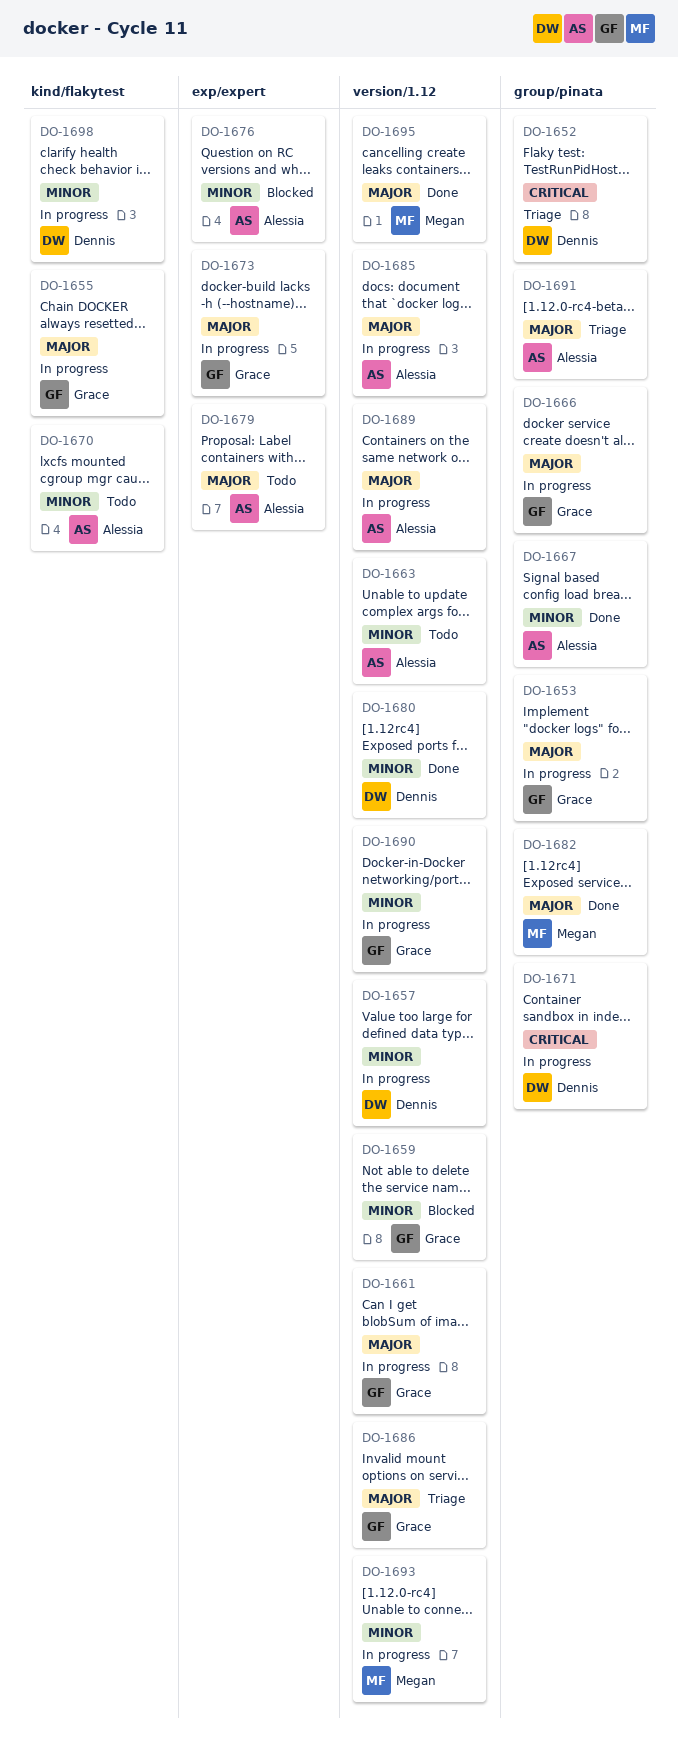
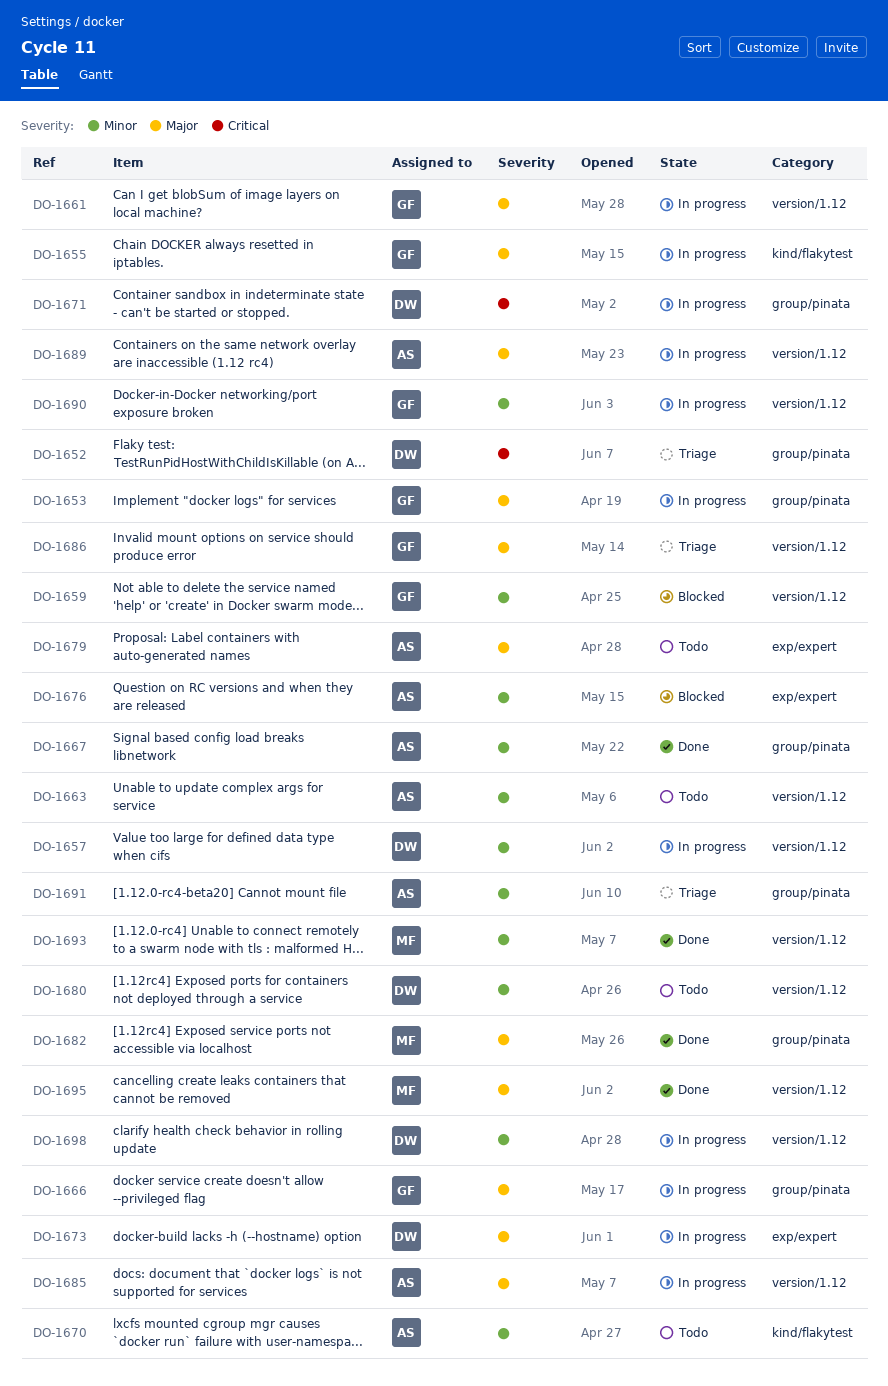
DO-1673, owner: Grace -> Dennis
DO-1680, status: Done -> Todo
DO-1691, priority: Major -> Minor
DO-1693, status: In progress -> Done
DO-1698, label: kind/flakytest -> version/1.12

